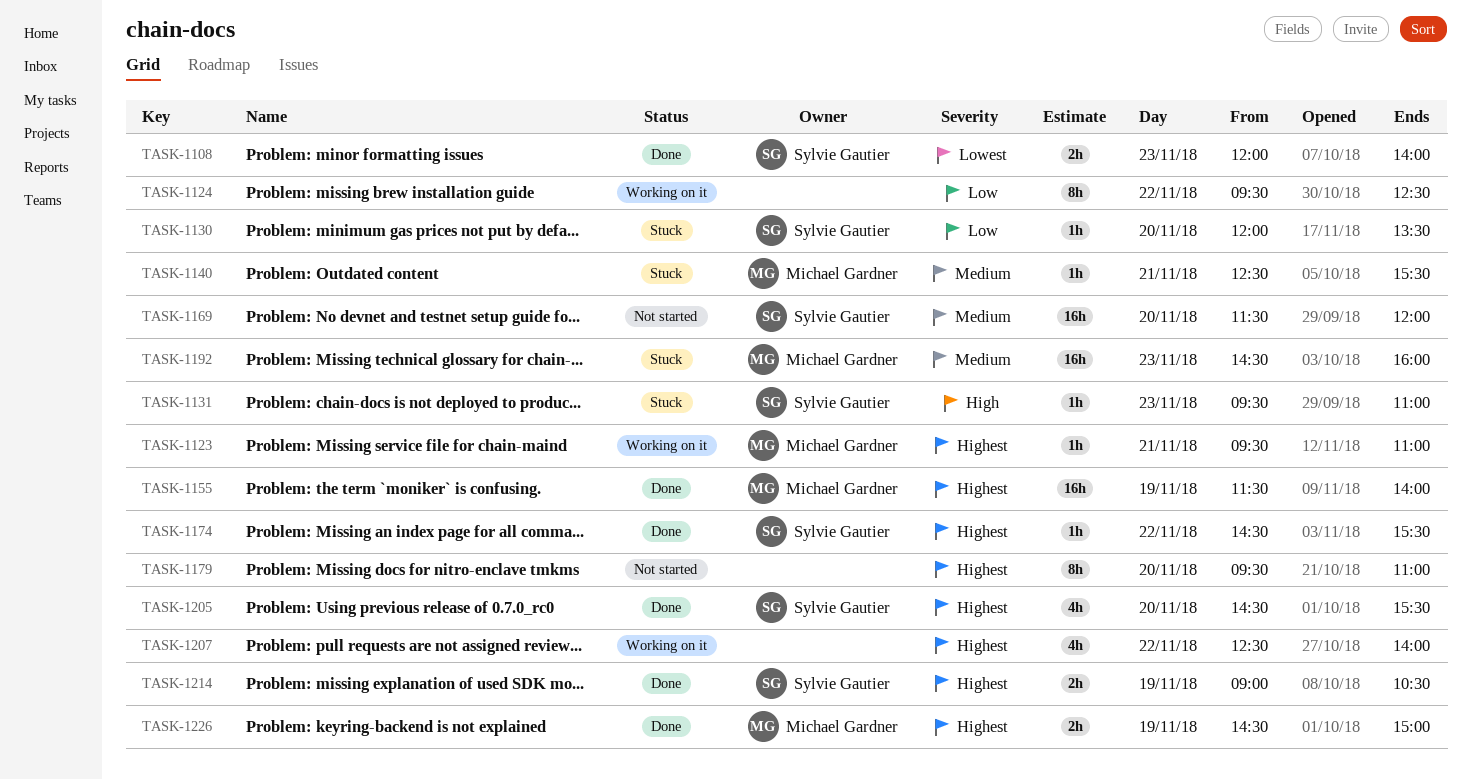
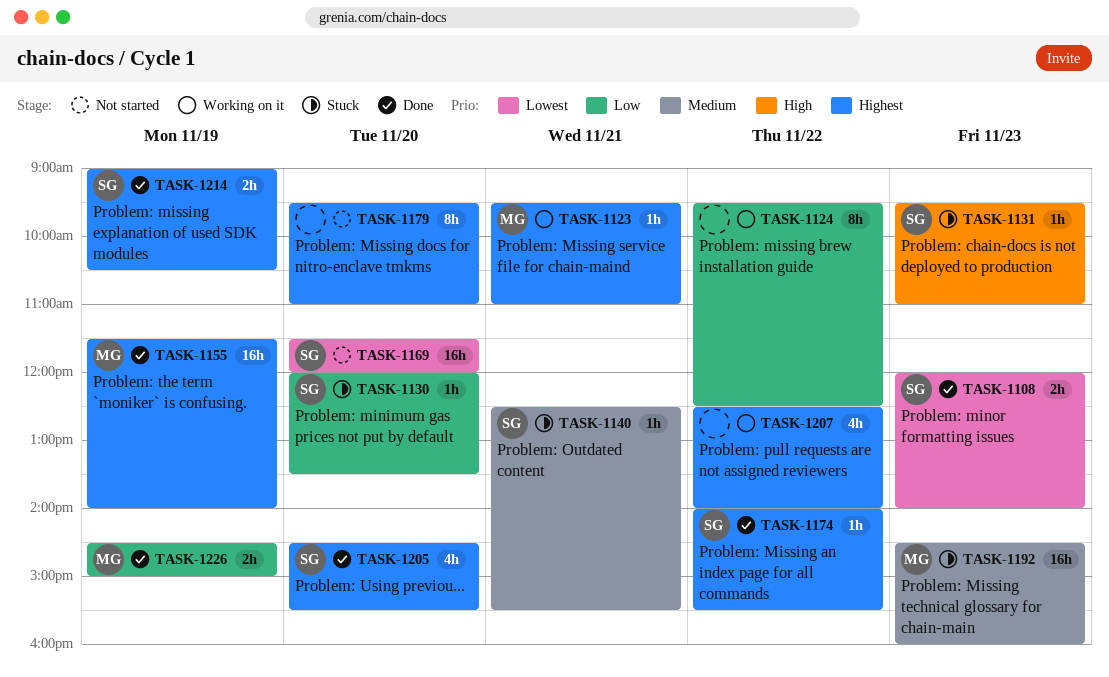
TASK-1140, owner: Michael Gardner -> Sylvie Gautier
TASK-1169, priority: Medium -> Lowest
TASK-1174, begins: 14:30 -> 14:00
TASK-1226, priority: Highest -> Low

